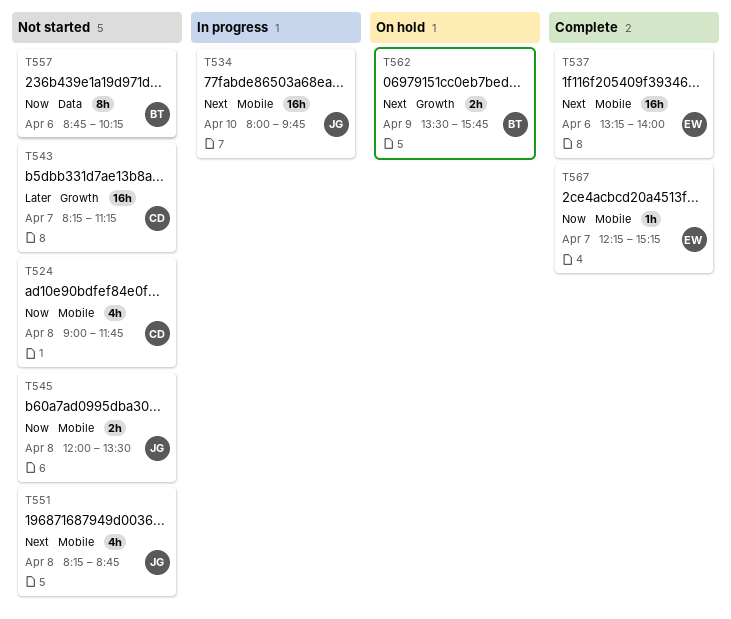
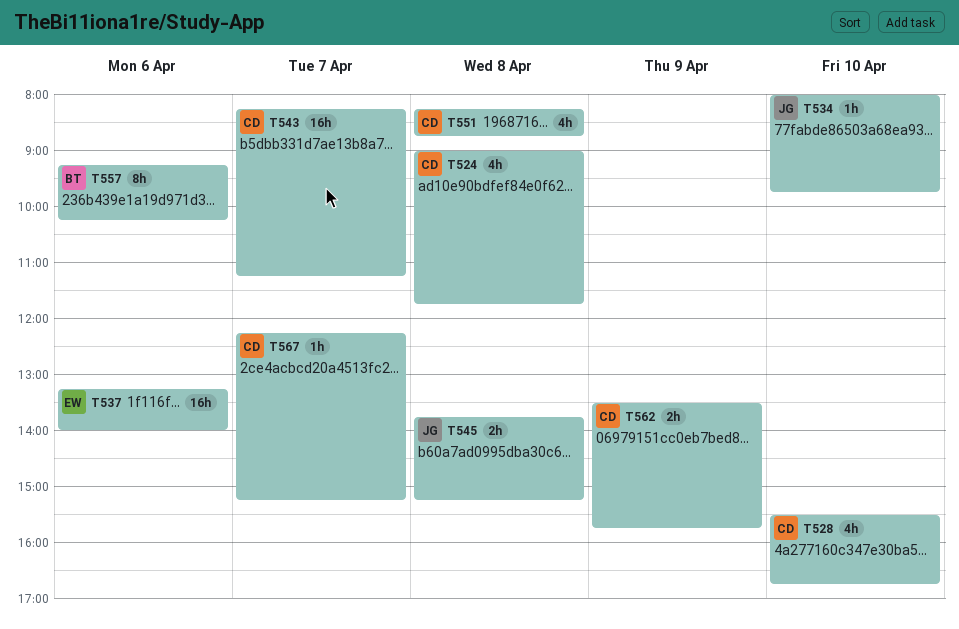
T528: none -> present
T534, estimate: 16h -> 1h
T545, begins: 12:00 -> 13:45
T545, ends: 13:30 -> 15:15
T551, owner: JG -> CD
T557, begins: 08:45 -> 09:15
T562, owner: BT -> CD
T567, owner: EW -> CD

